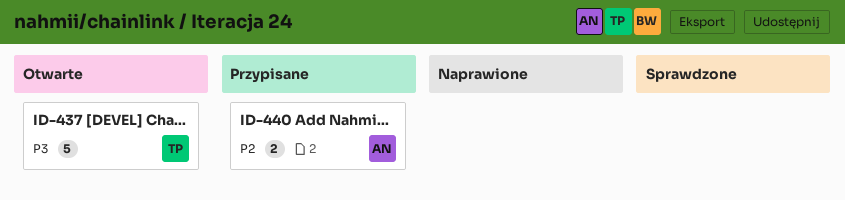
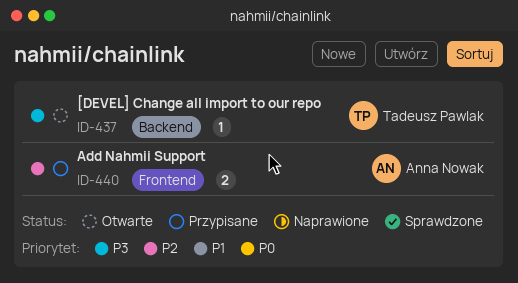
ID-437, estimate: 5 -> 1

